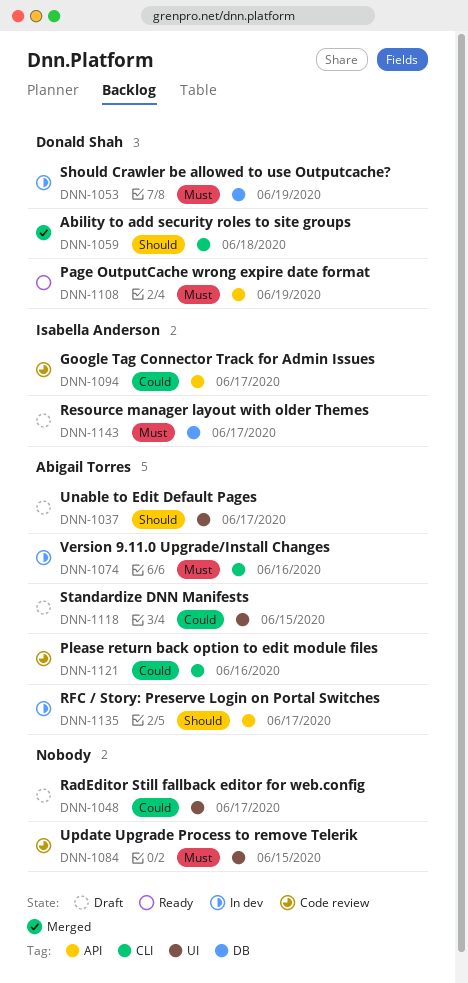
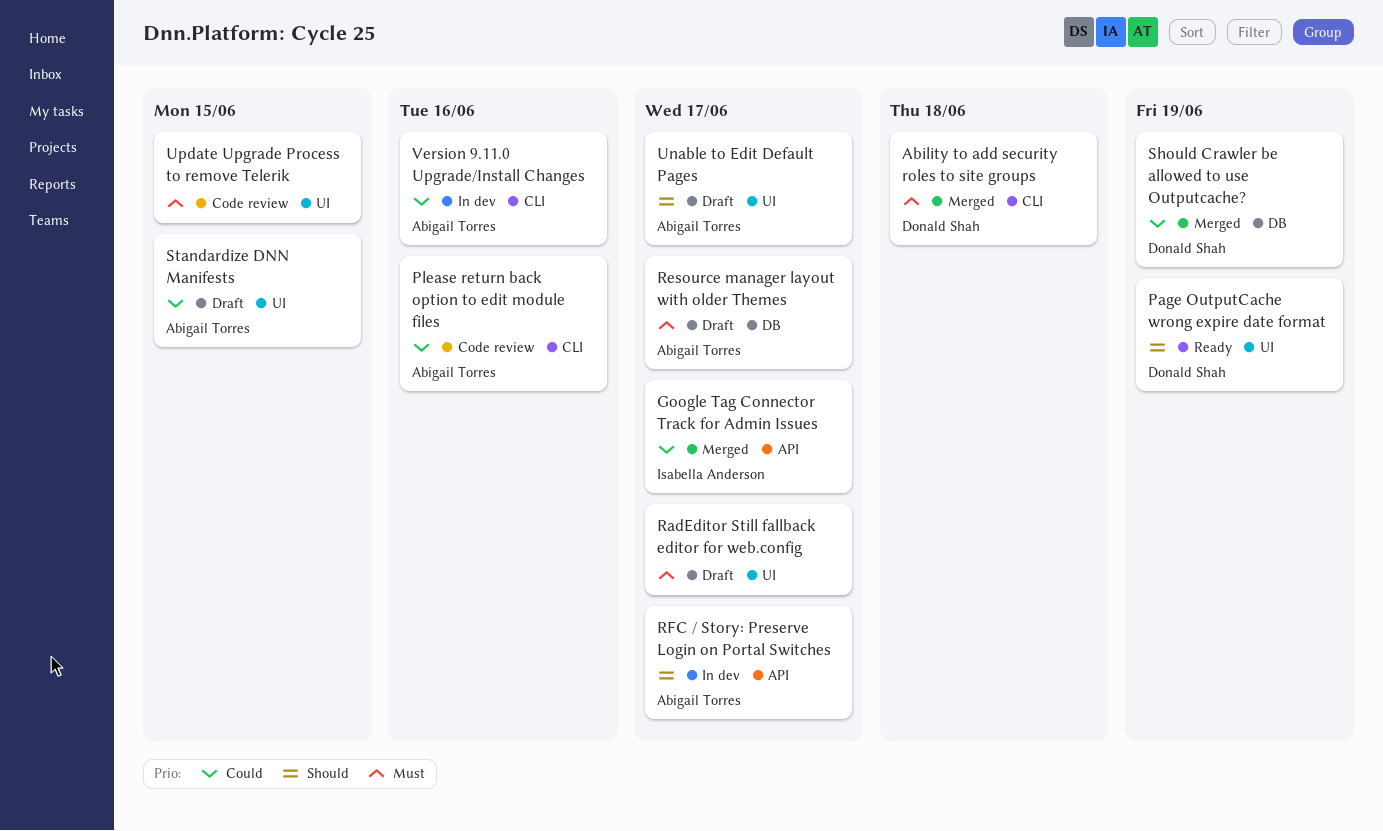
Ability to add security roles to site groups, priority: Should -> Must
Google Tag Connector Track for Admin Issues, status: Code review -> Merged
Page OutputCache wrong expire date format, priority: Must -> Should
Page OutputCache wrong expire date format, label: API -> UI
RadEditor Still fallback editor for web.config, priority: Could -> Must
Resource manager layout with older Themes, owner: Isabella Anderson -> Abigail Torres
Should Crawler be allowed to use Outputcache?, status: In dev -> Merged
Should Crawler be allowed to use Outputcache?, priority: Must -> Could
Version 9.11.0 Upgrade/Install Changes, priority: Must -> Could

